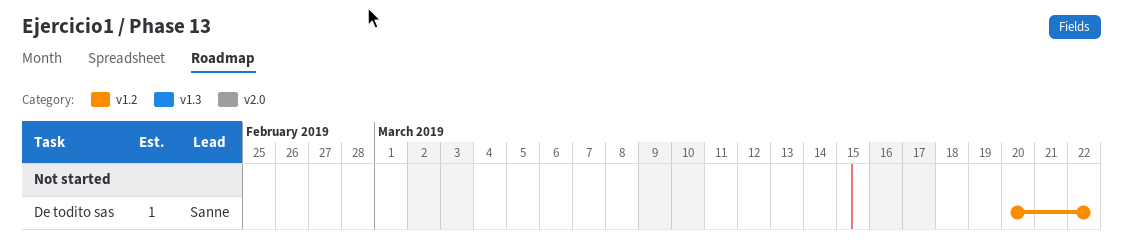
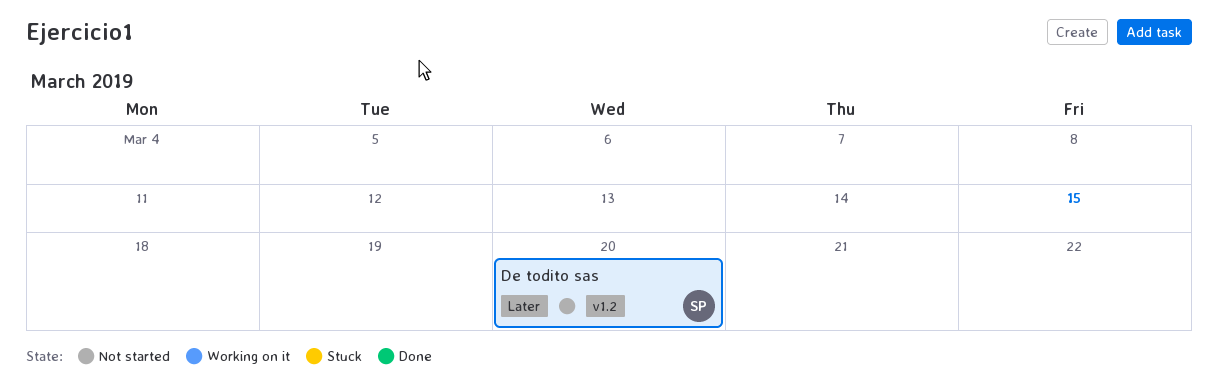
De todito sas, due: Mar 22 -> Mar 20

